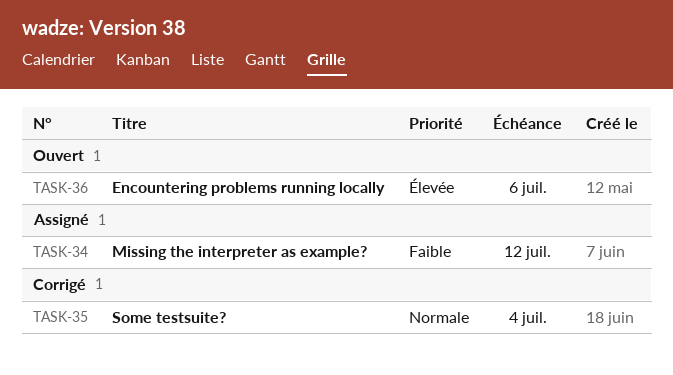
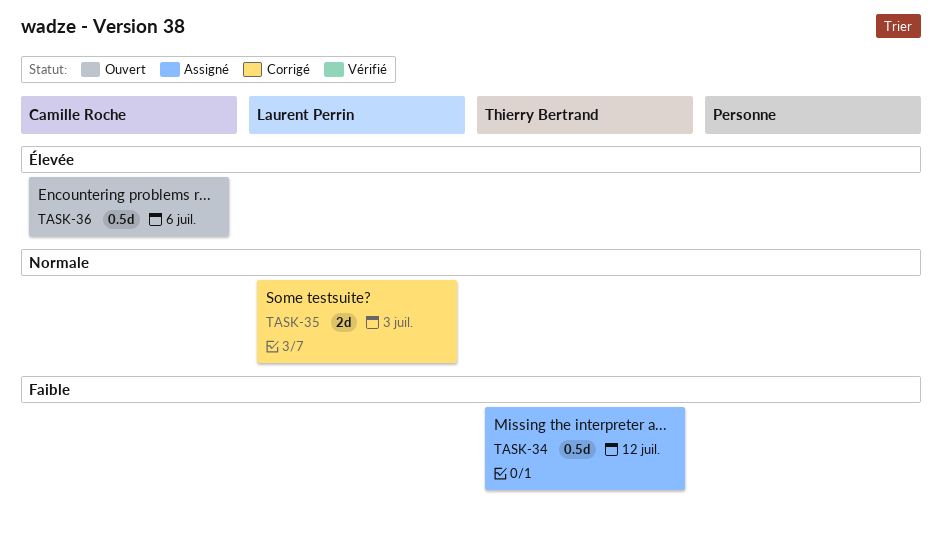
TASK-35, due: Jul 4 -> Jul 3

